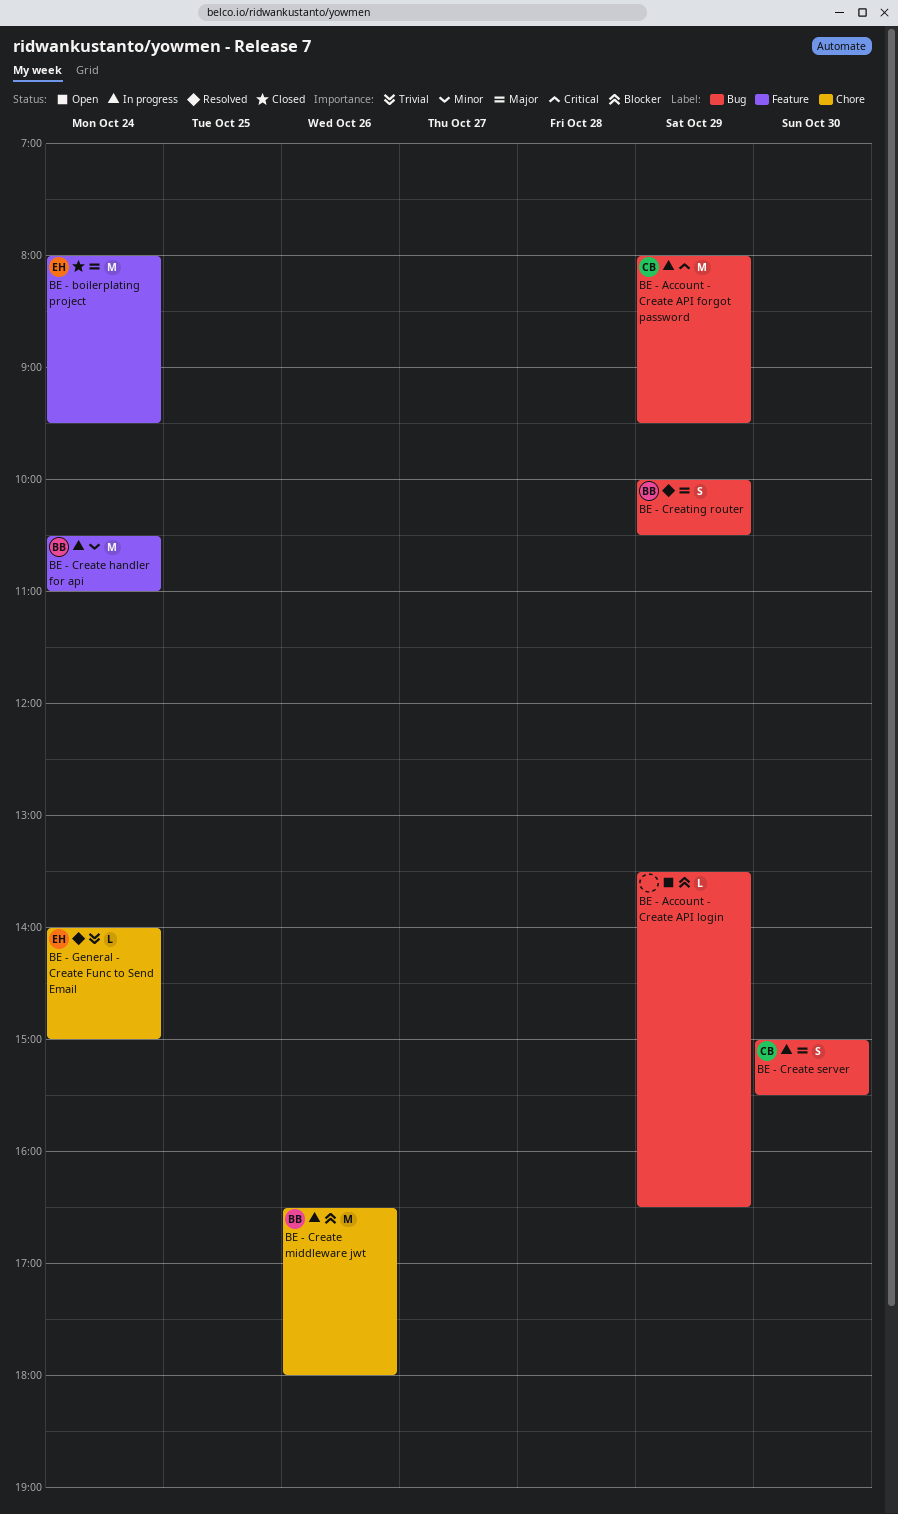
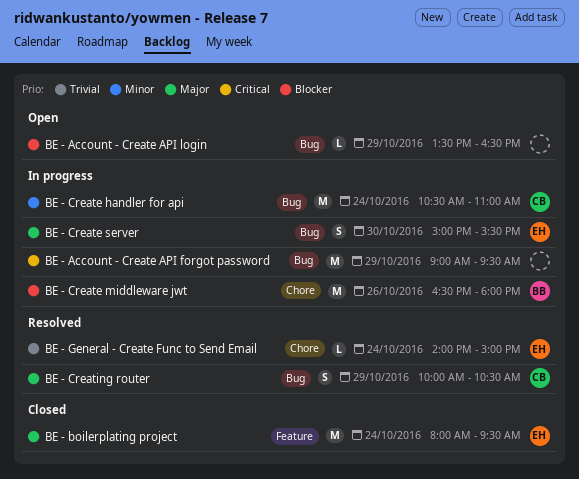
BE - Account - Create API forgot password, owner: CB -> none
BE - Account - Create API forgot password, begins: 08:00 -> 09:00
BE - Create handler for api, owner: BB -> CB
BE - Create handler for api, label: Feature -> Bug
BE - Create server, owner: CB -> EH
BE - Creating router, owner: BB -> CB

